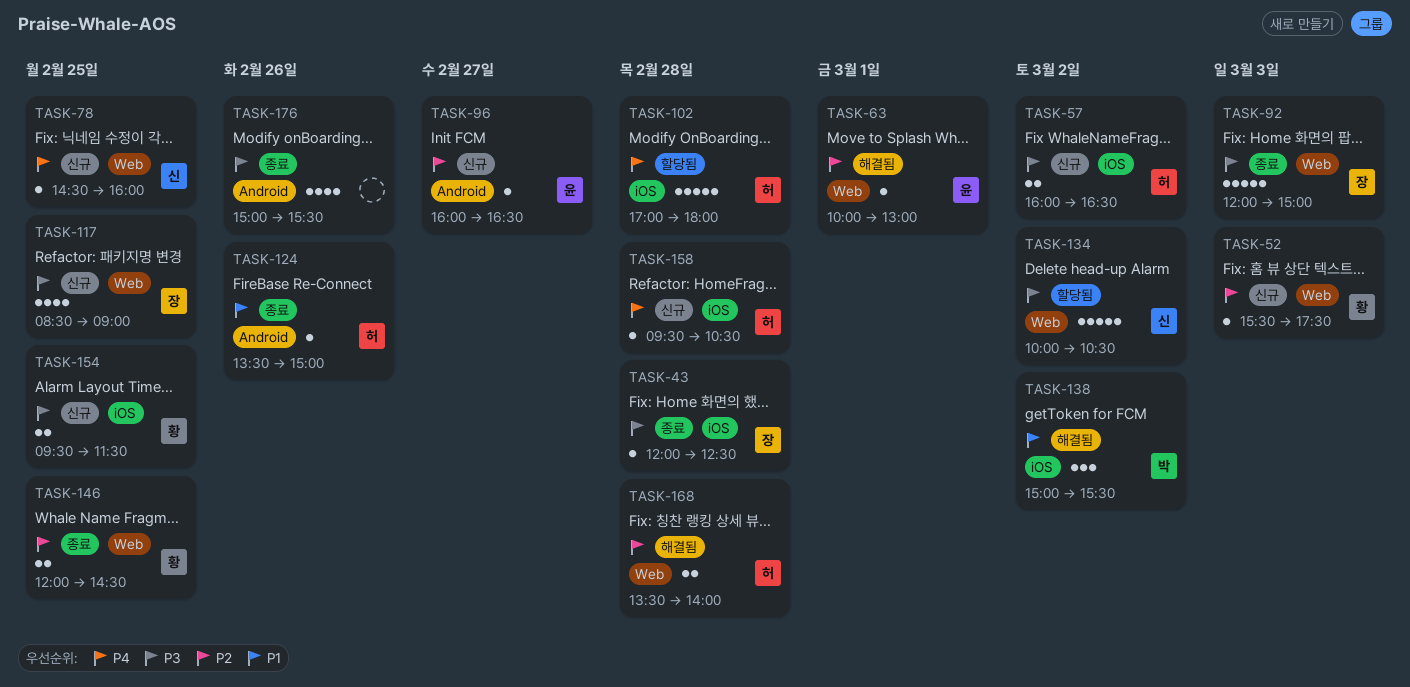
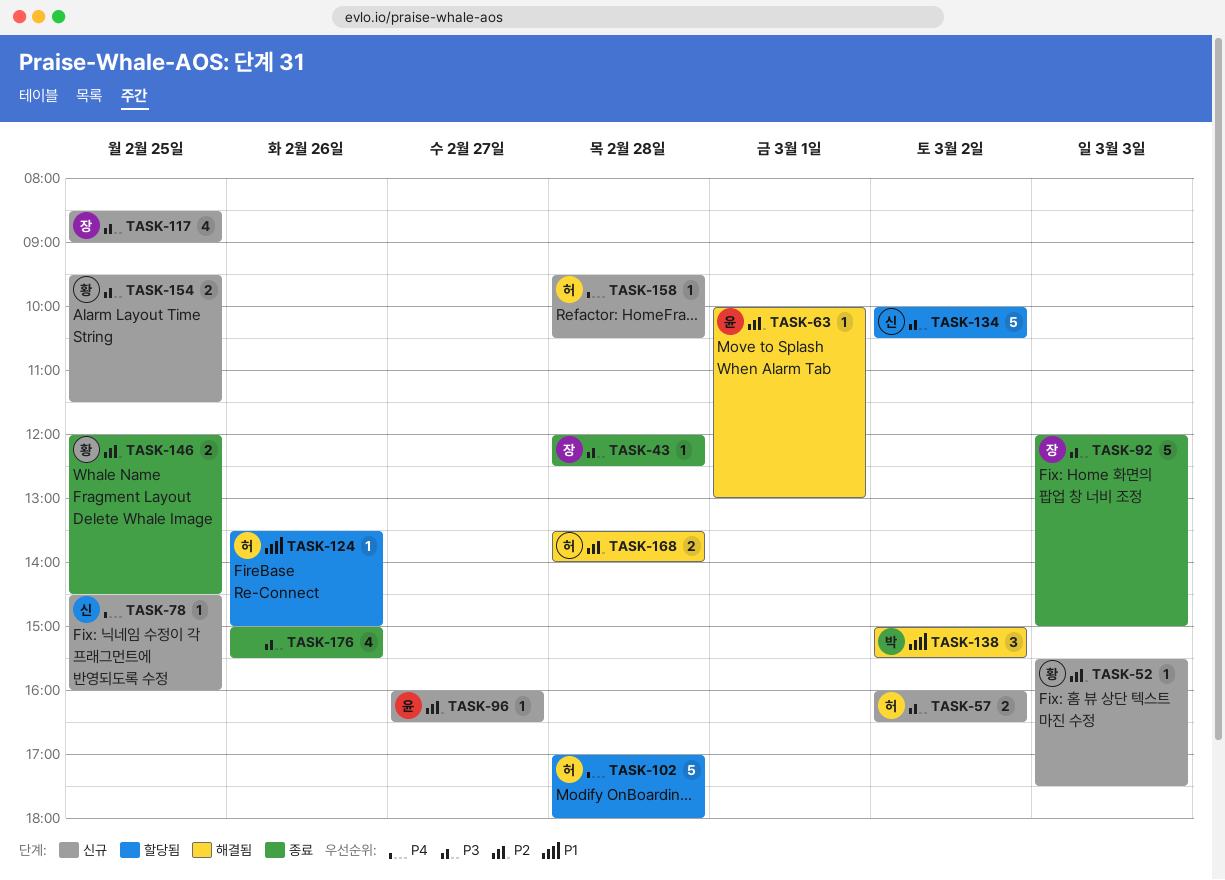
TASK-124, status: 종료 -> 할당됨

